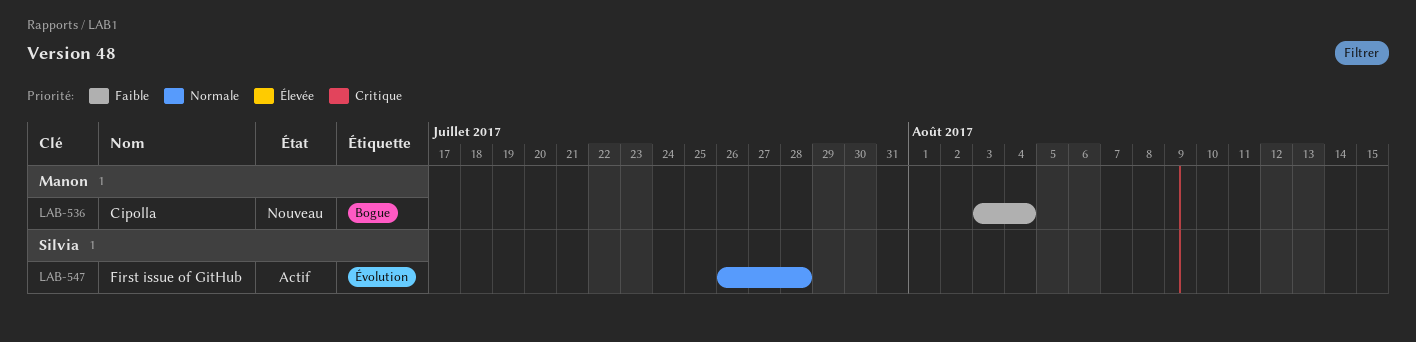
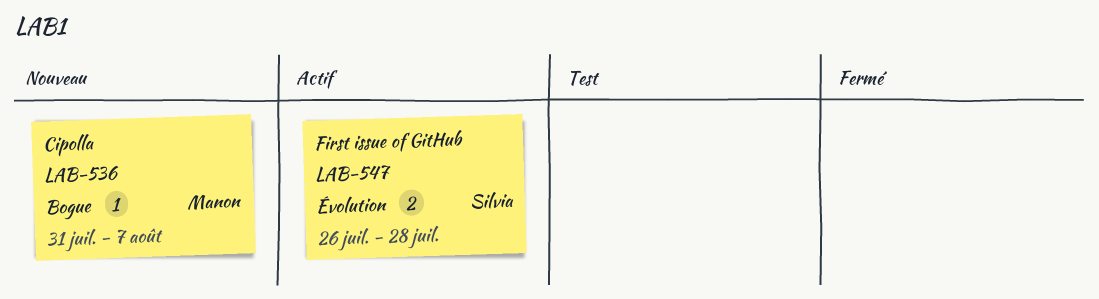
LAB-536, start: Aug 3 -> Jul 31
LAB-536, due: Aug 4 -> Aug 7

